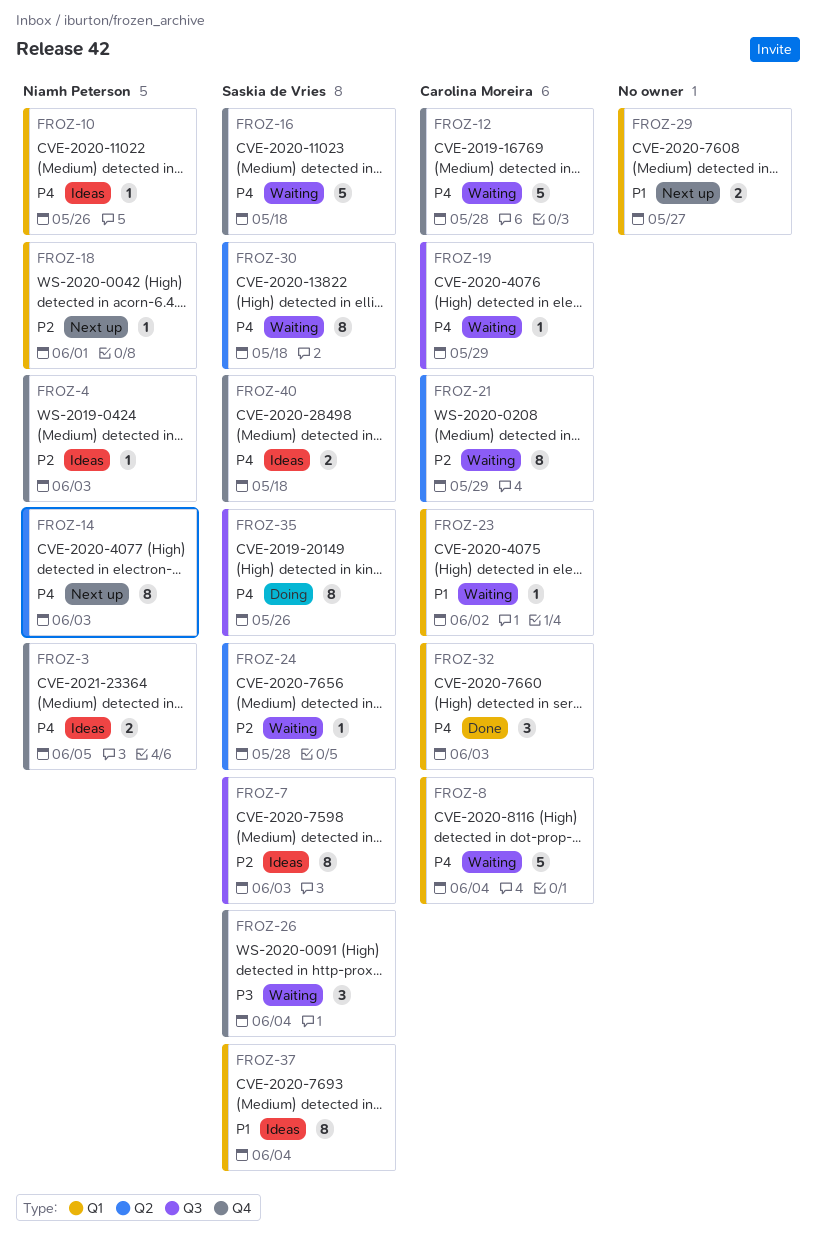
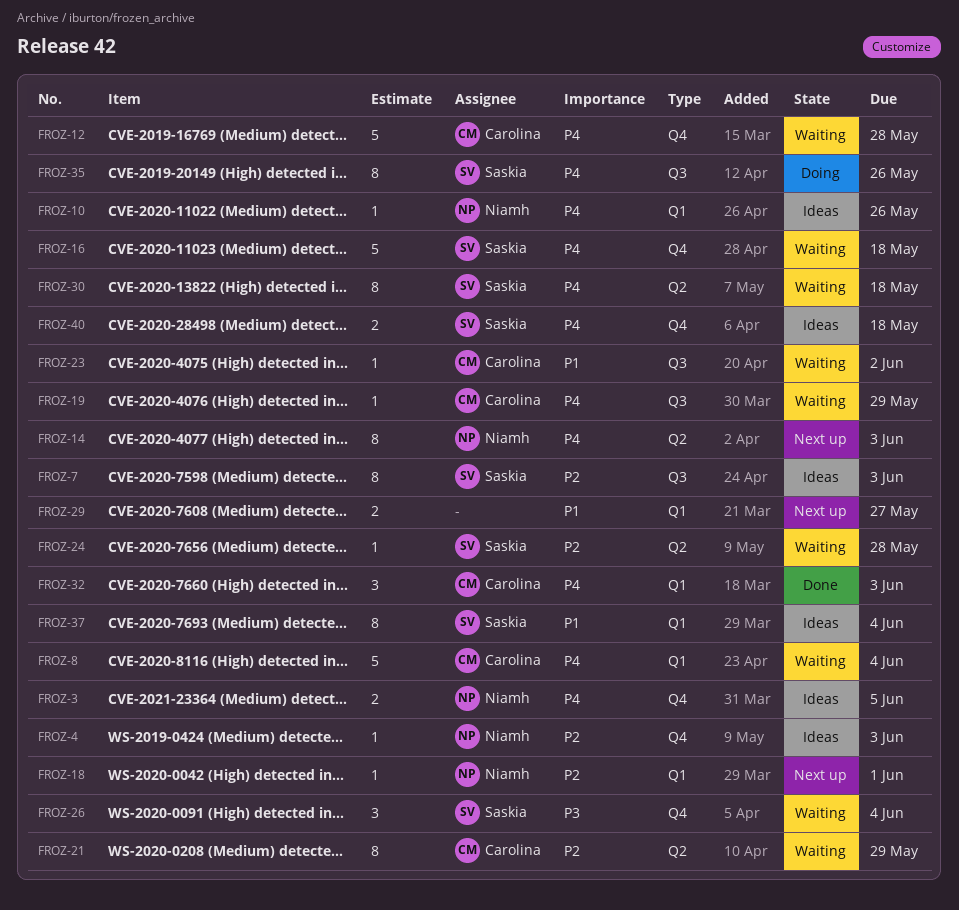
FROZ-23, label: Q1 -> Q3

